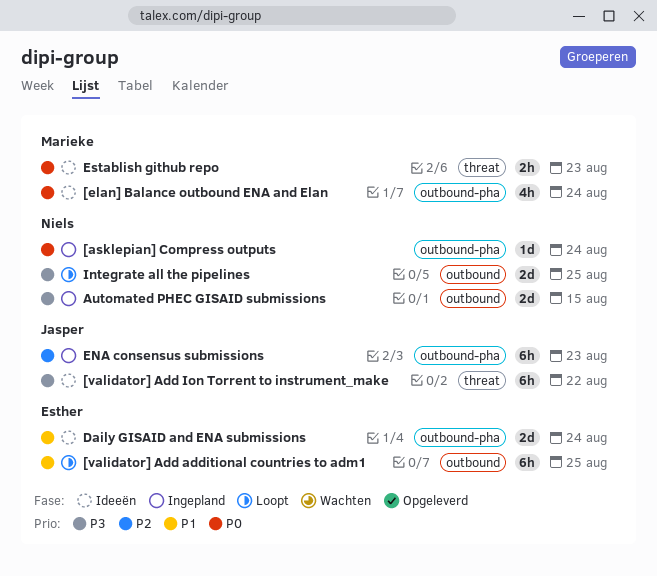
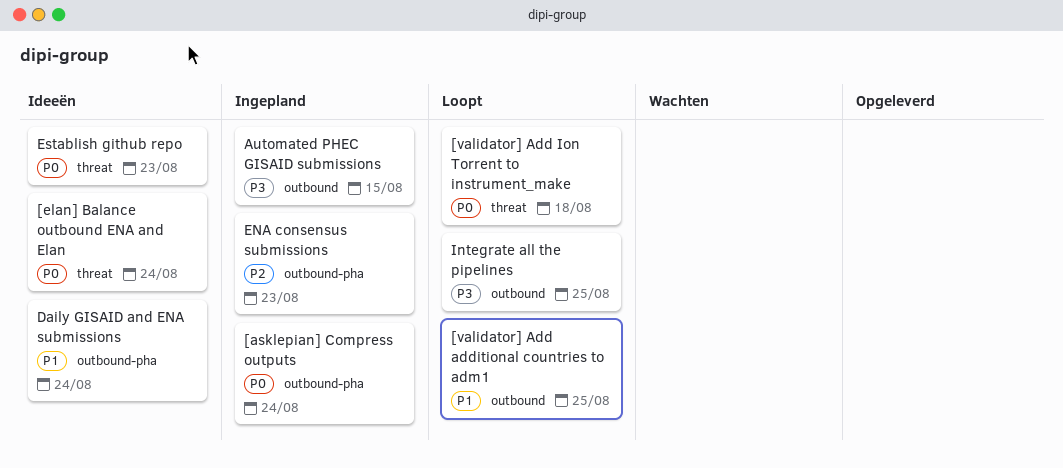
[elan] Balance outbound ENA and Elan, label: outbound-pha -> threat
[validator] Add Ion Torrent to instrument_make, status: Ideeën -> Loopt
[validator] Add Ion Torrent to instrument_make, priority: P3 -> P0
[validator] Add Ion Torrent to instrument_make, due: Aug 22 -> Aug 18

